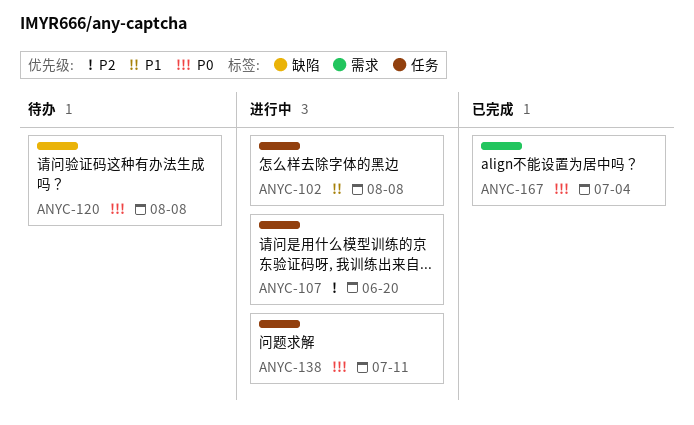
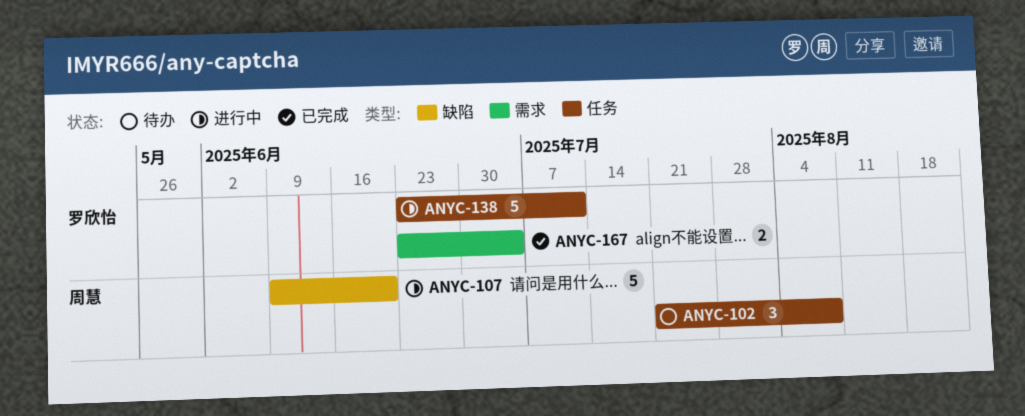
ANYC-102, status: 进行中 -> 待办
ANYC-107, label: 任务 -> 缺陷
ANYC-120: present -> none

